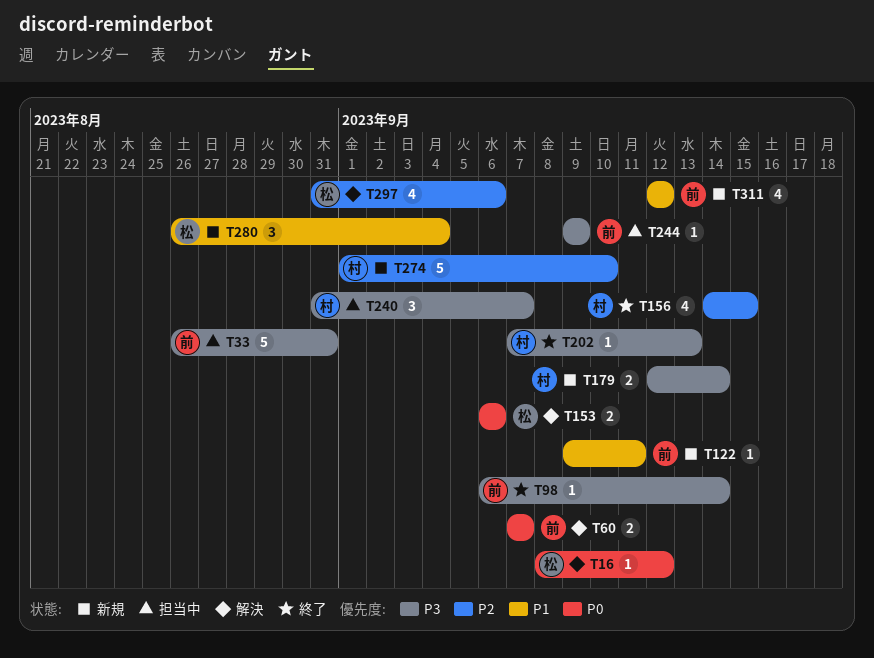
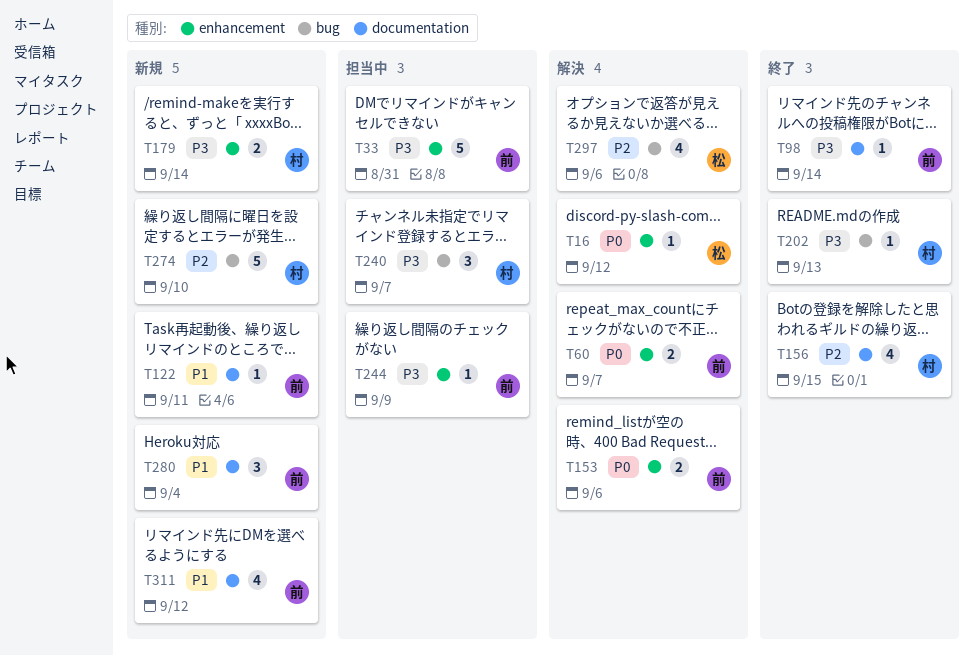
T153, owner: 松 -> 前
T280, owner: 松 -> 前

